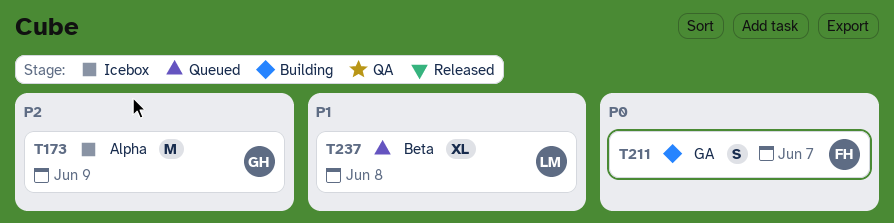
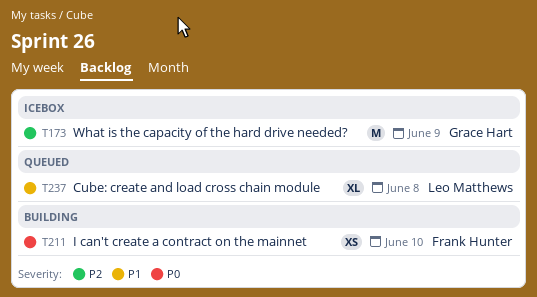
T211, estimate: S -> XS
T211, due: Jun 7 -> Jun 10

